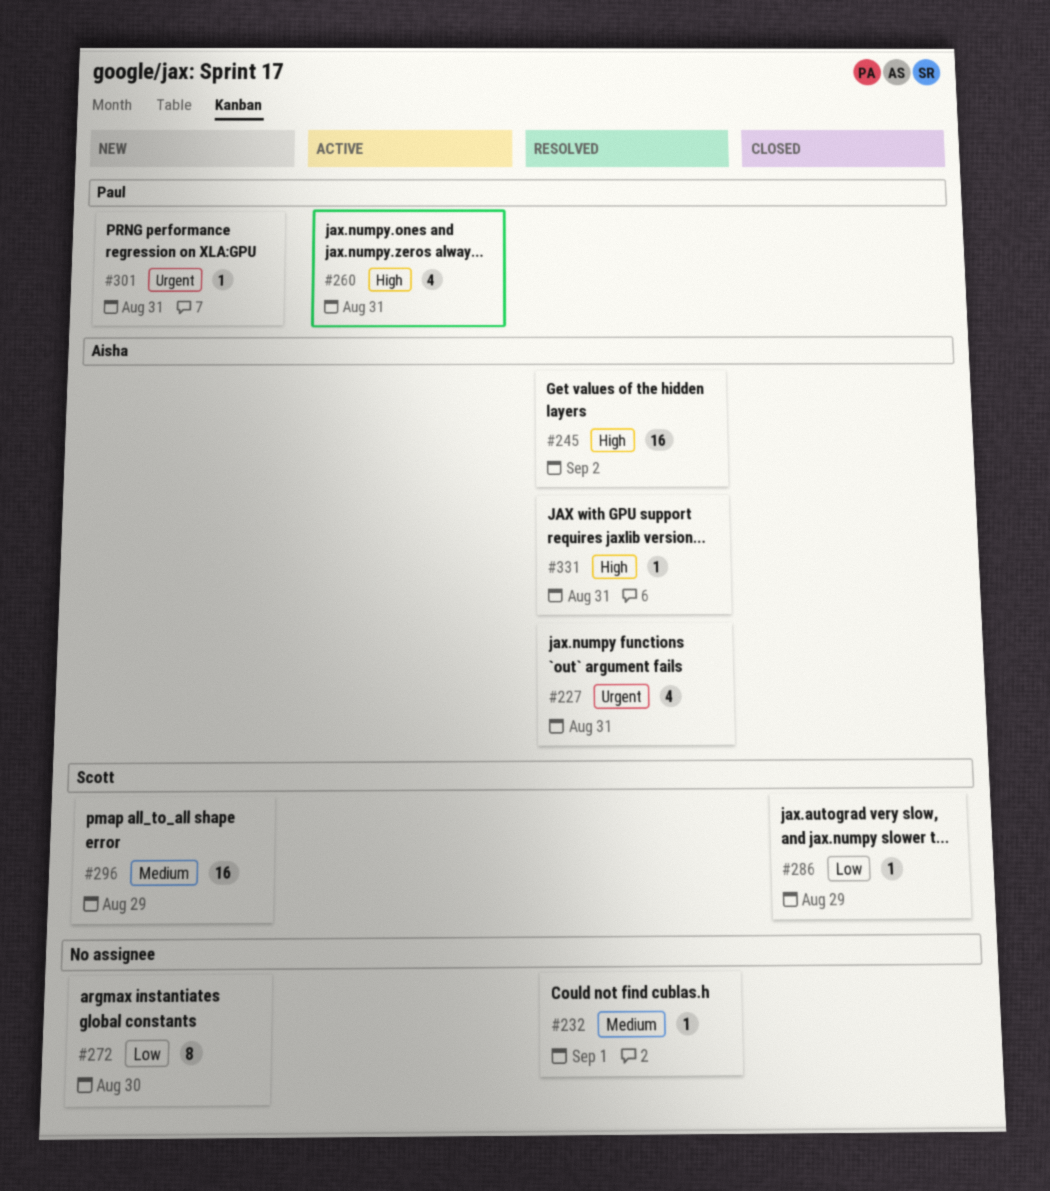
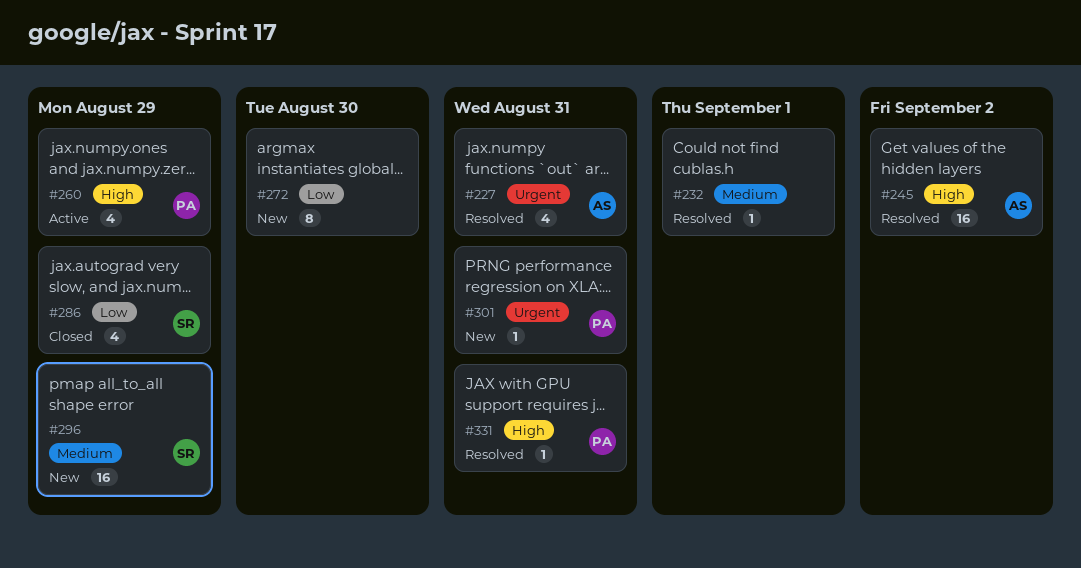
#260, due: Aug 31 -> Aug 29
#286, estimate: 1 -> 4
#331, owner: Aisha -> Paul

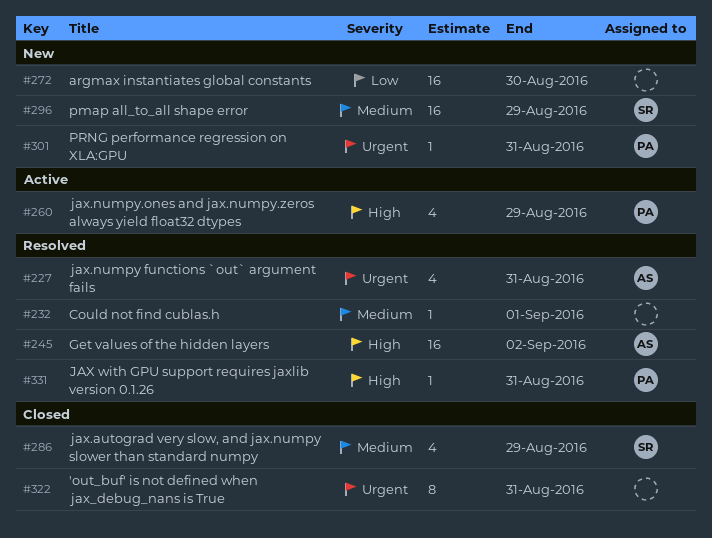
#272, estimate: 8 -> 16
#286, priority: Low -> Medium
#322: none -> present

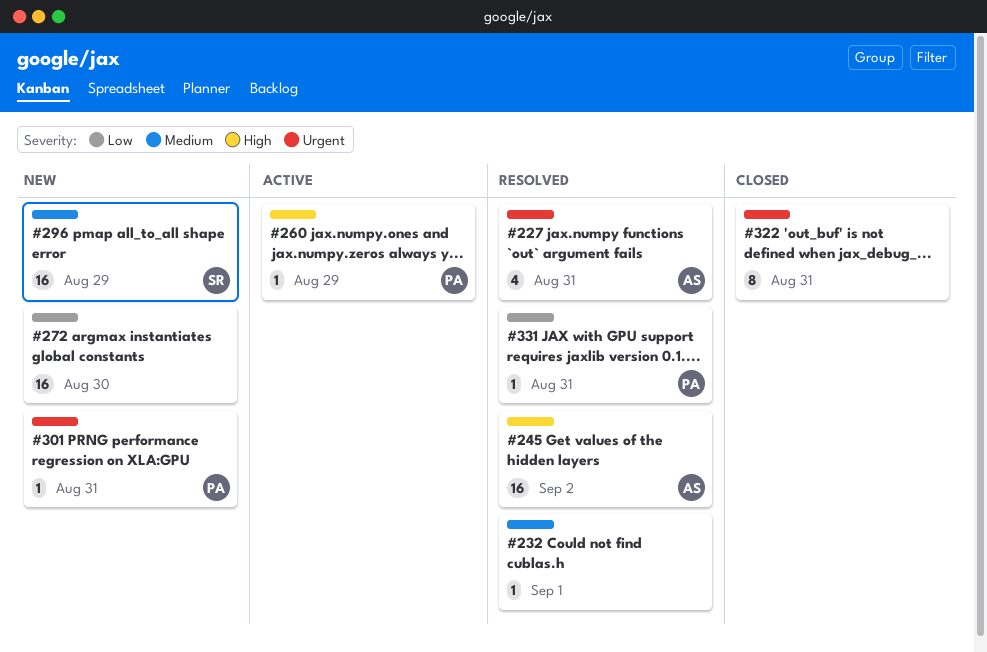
#260, estimate: 4 -> 1
#286: present -> none
#331, priority: High -> Low

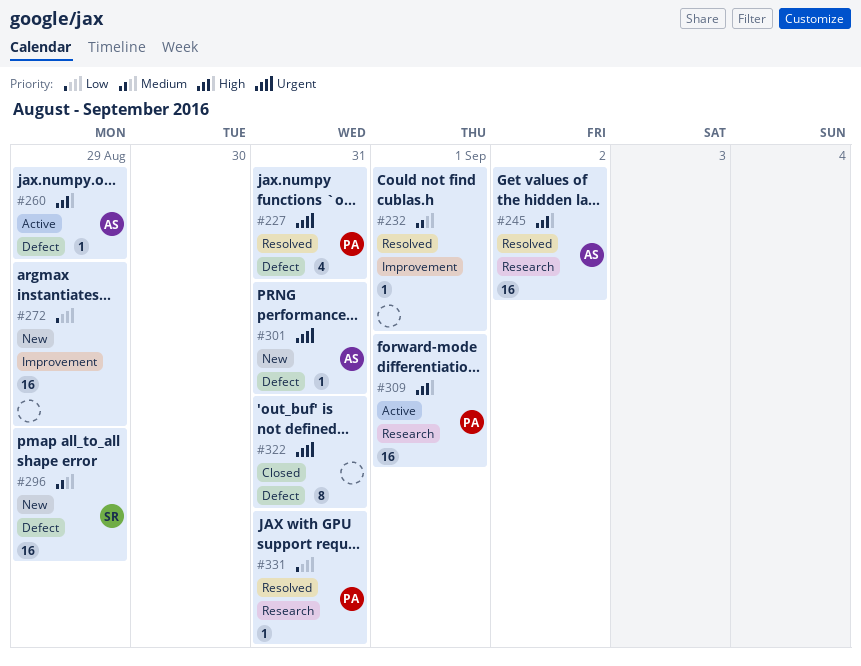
#227, owner: AS -> PA
#260, owner: PA -> AS
#272, due: Aug 30 -> Aug 29
#301, owner: PA -> AS
#309: none -> present

